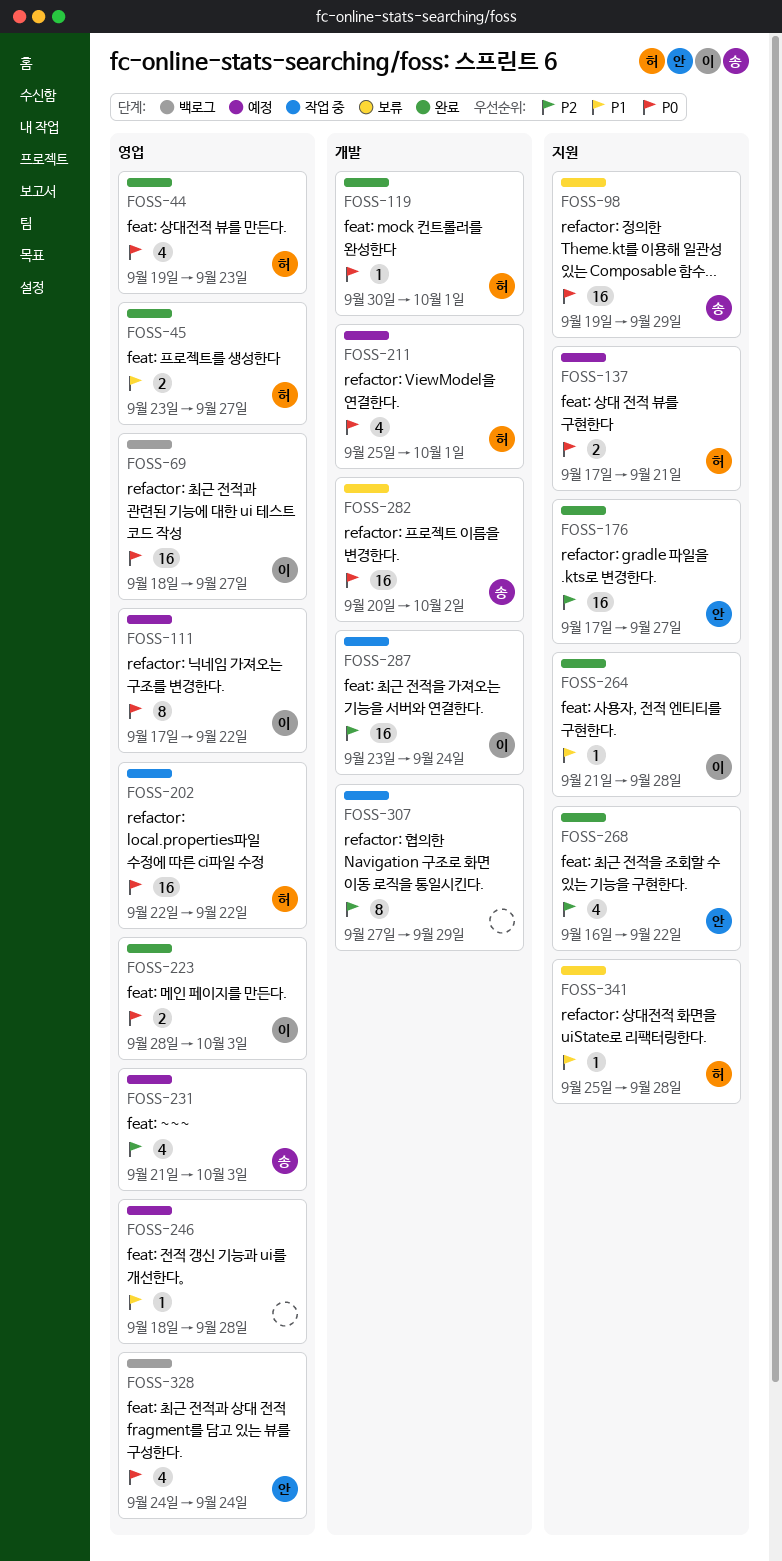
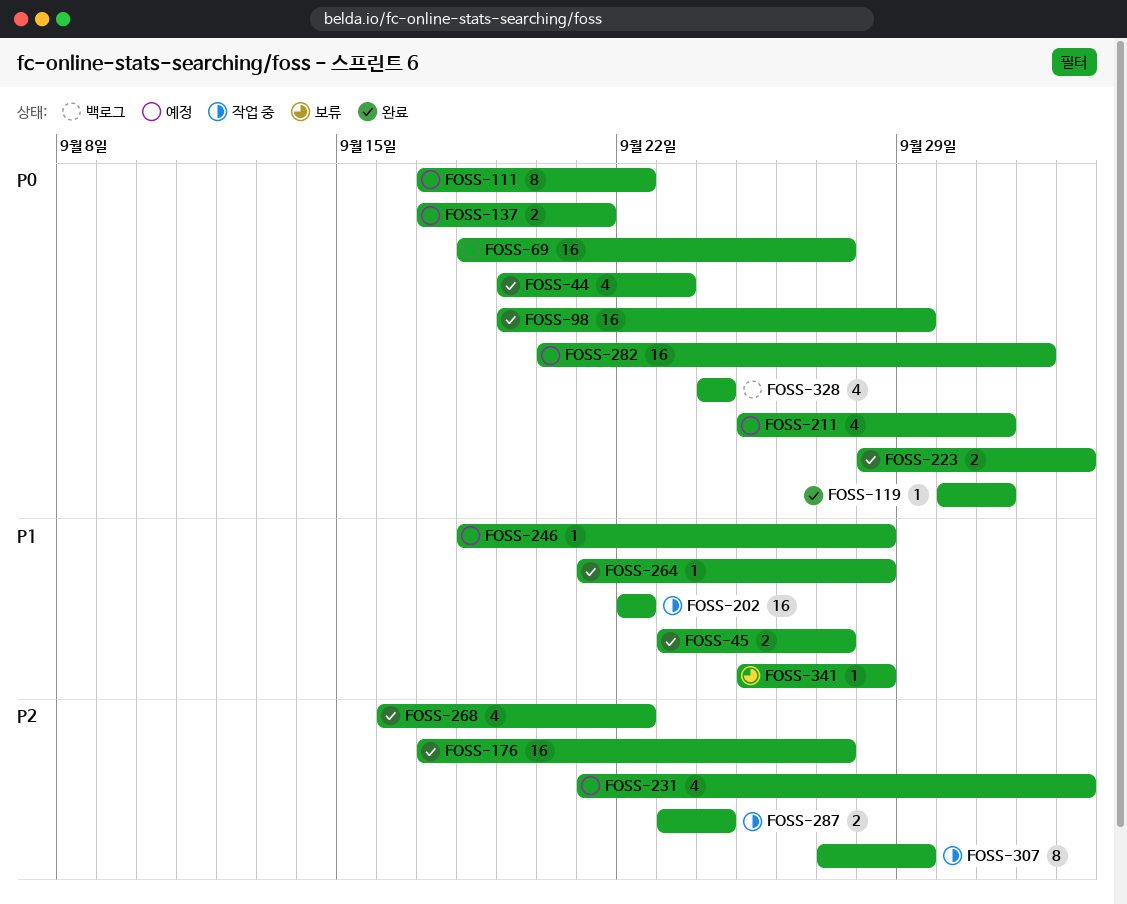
FOSS-98, status: 보류 -> 완료
FOSS-202, priority: P0 -> P1
FOSS-282, status: 보류 -> 예정
FOSS-287, estimate: 16 -> 2

